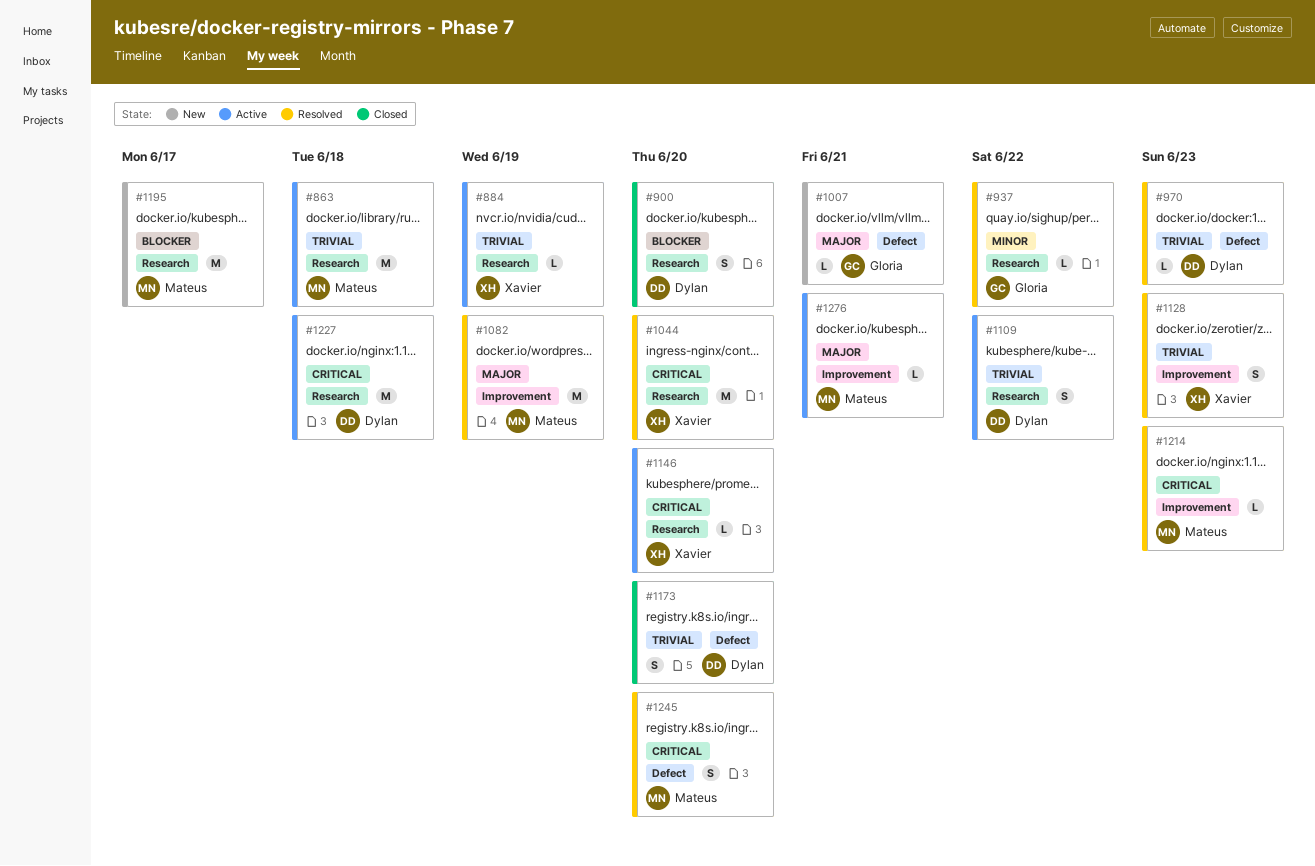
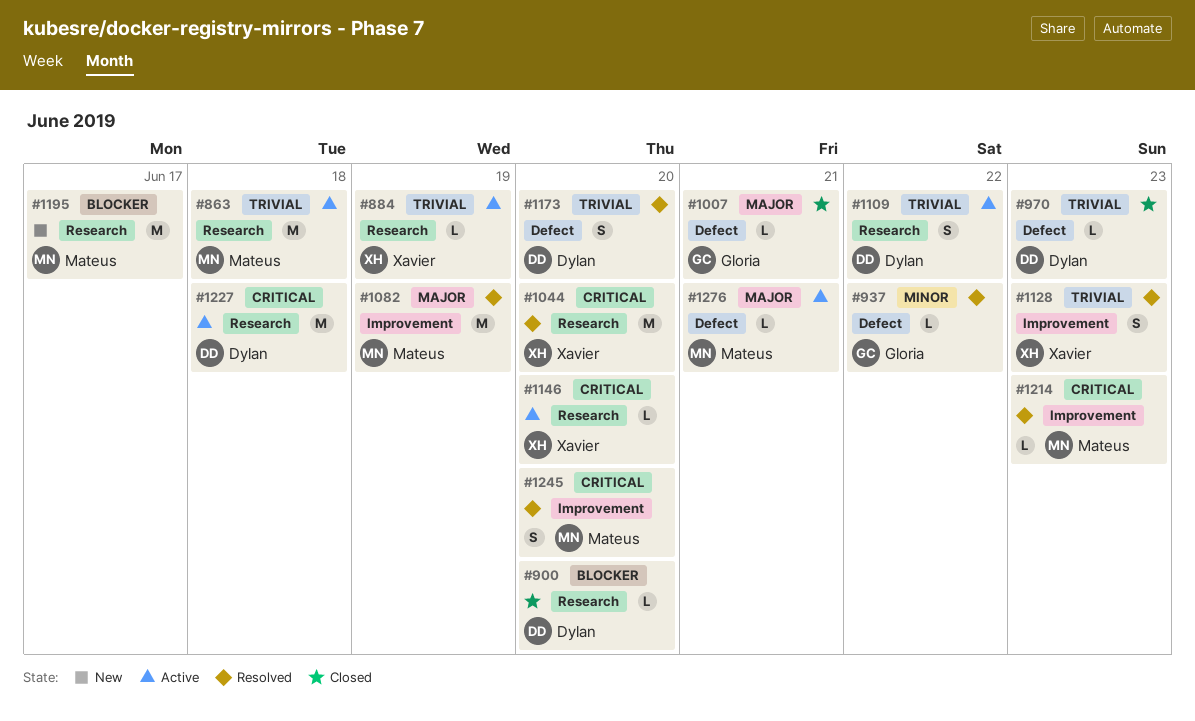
#900, estimate: S -> L
#937, label: Research -> Defect
#970, status: Resolved -> Closed
#1007, status: New -> Closed
#1173, status: Closed -> Resolved
#1245, label: Defect -> Improvement
#1276, label: Improvement -> Defect

